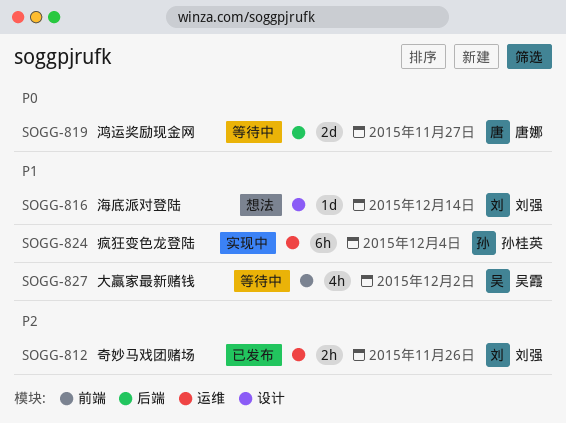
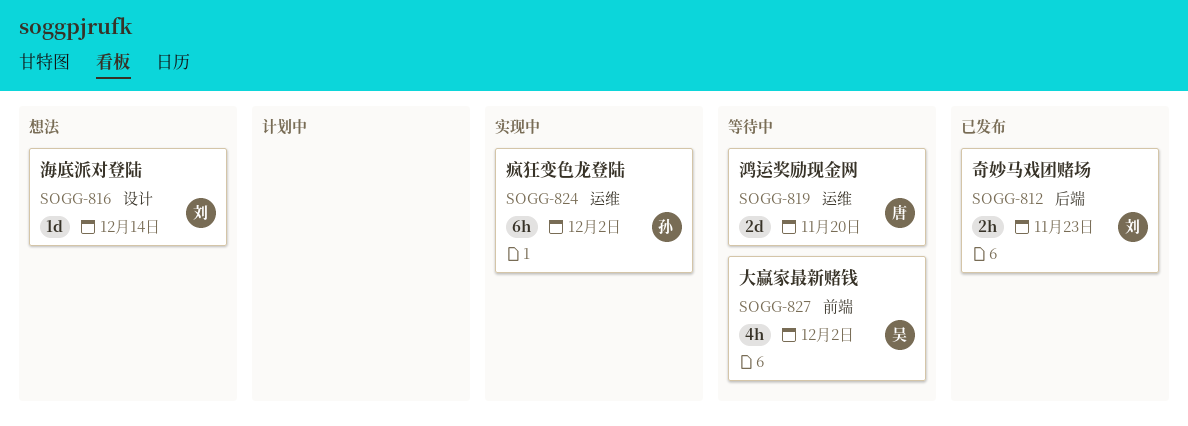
SOGG-812, label: 运维 -> 后端
SOGG-812, due: Nov 26 -> Nov 23
SOGG-819, label: 后端 -> 运维
SOGG-819, due: Nov 27 -> Nov 20
SOGG-824, due: Dec 4 -> Dec 2

